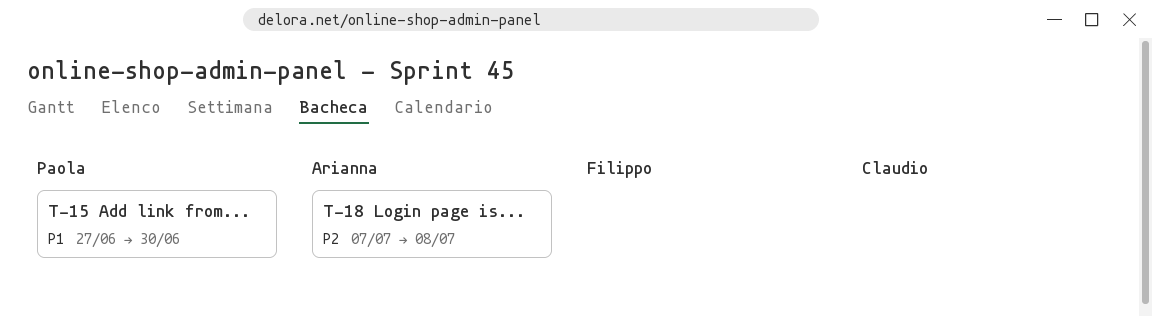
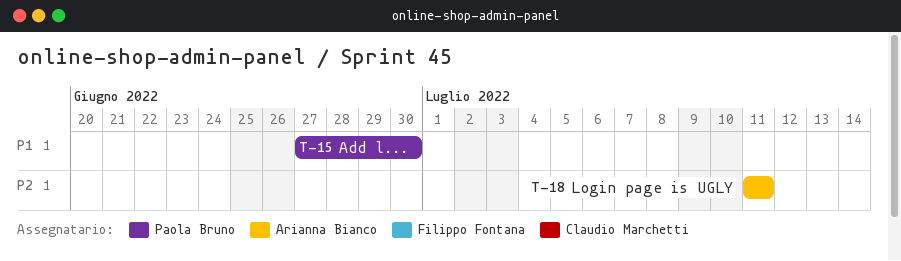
T-18, start: Jul 7 -> Jul 11
T-18, due: Jul 8 -> Jul 11

